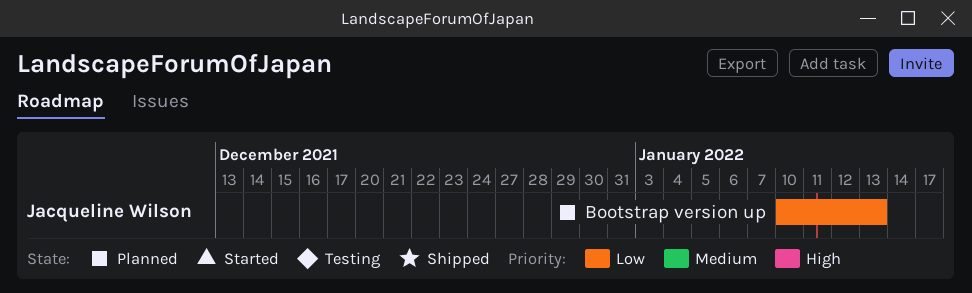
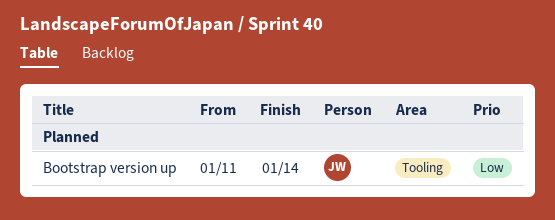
Bootstrap version up, start: Jan 10 -> Jan 11
Bootstrap version up, due: Jan 13 -> Jan 14

